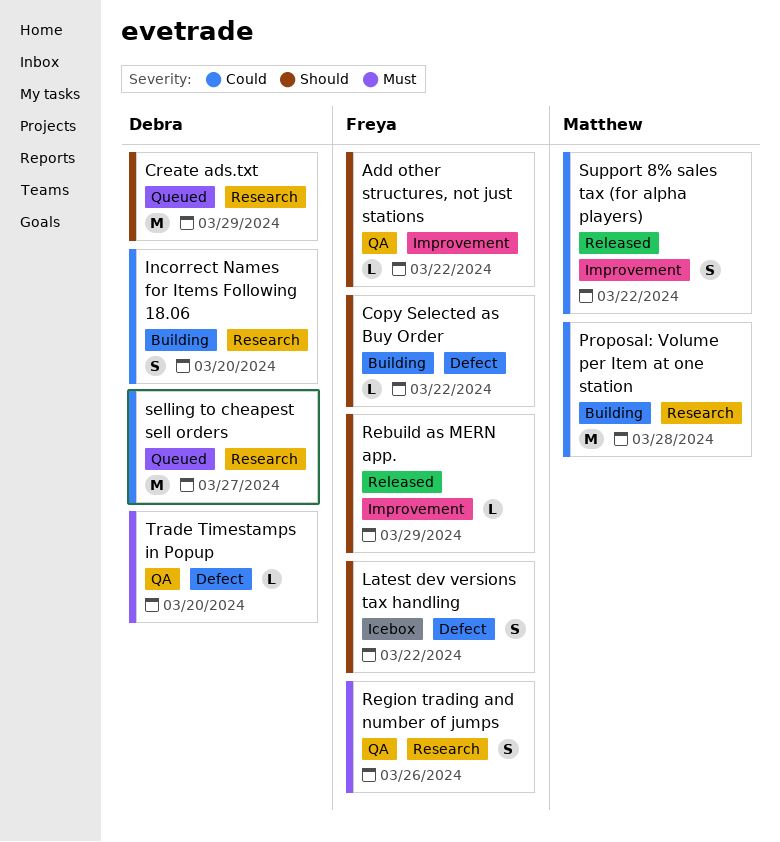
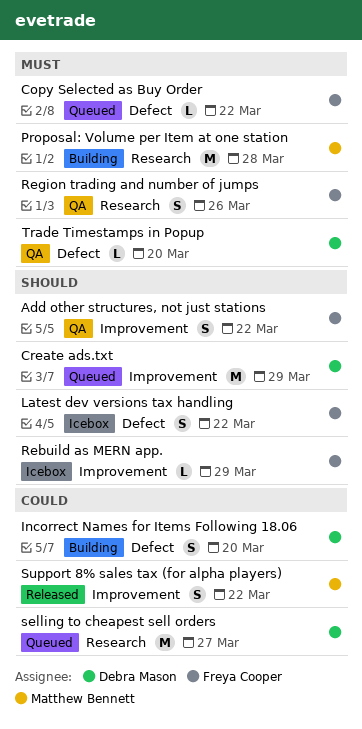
Add other structures, not just stations, estimate: L -> S
Copy Selected as Buy Order, status: Building -> Queued
Copy Selected as Buy Order, priority: Should -> Must
Create ads.txt, label: Research -> Improvement
Incorrect Names for Items Following 18.06, label: Research -> Defect
Proposal: Volume per Item at one station, priority: Could -> Must
Rebuild as MERN app., status: Released -> Icebox

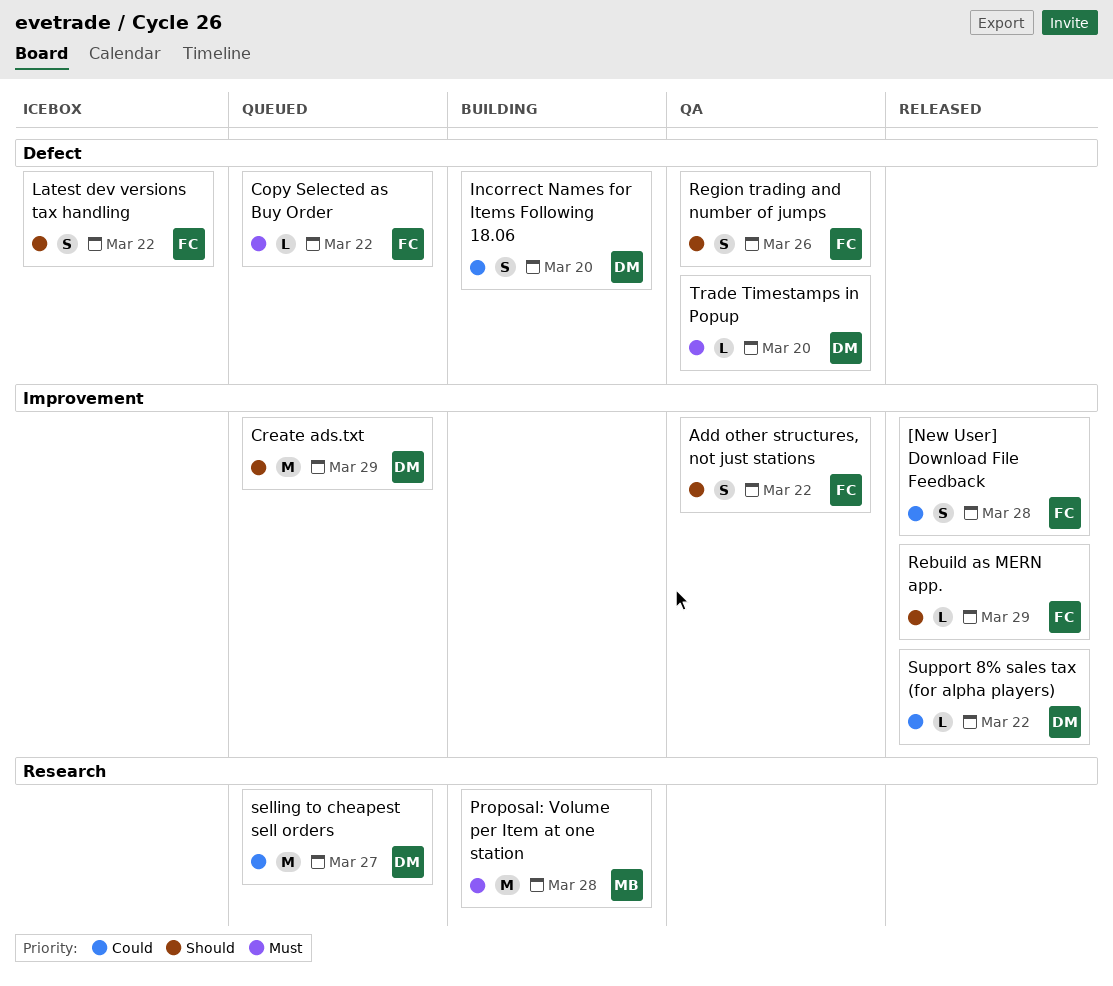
[New User] Download File Feedback: none -> present
Rebuild as MERN app., status: Icebox -> Released
Region trading and number of jumps, priority: Must -> Should
Region trading and number of jumps, label: Research -> Defect
Support 8% sales tax (for alpha players), owner: Matthew Bennett -> Debra Mason
Support 8% sales tax (for alpha players), estimate: S -> L

